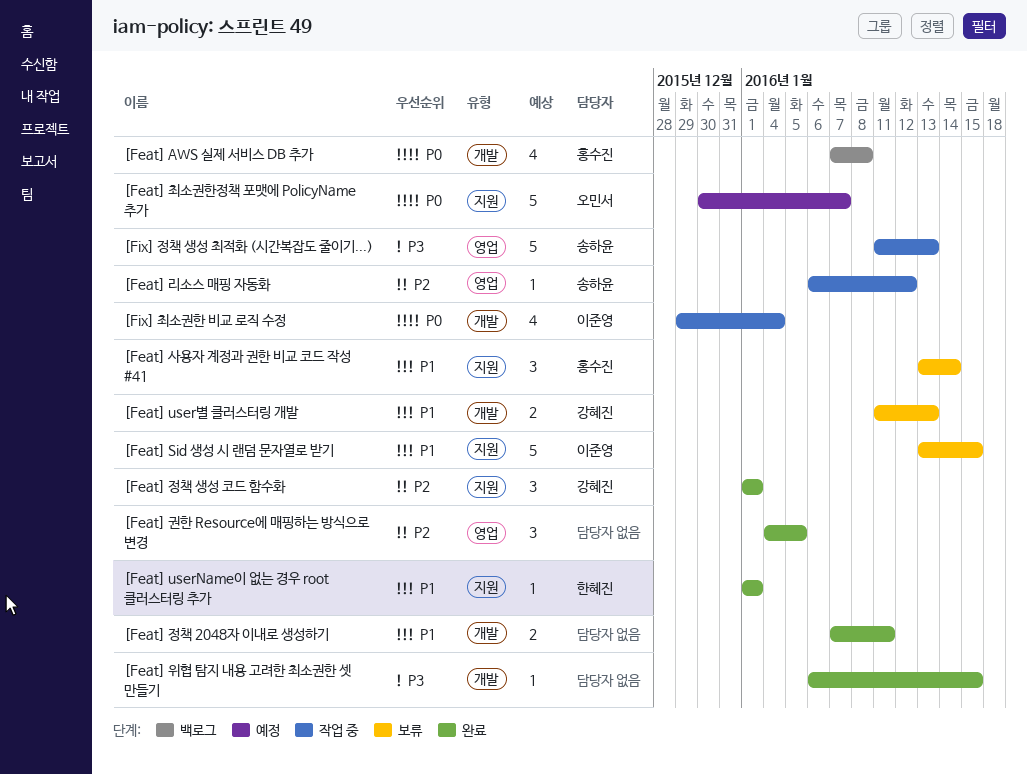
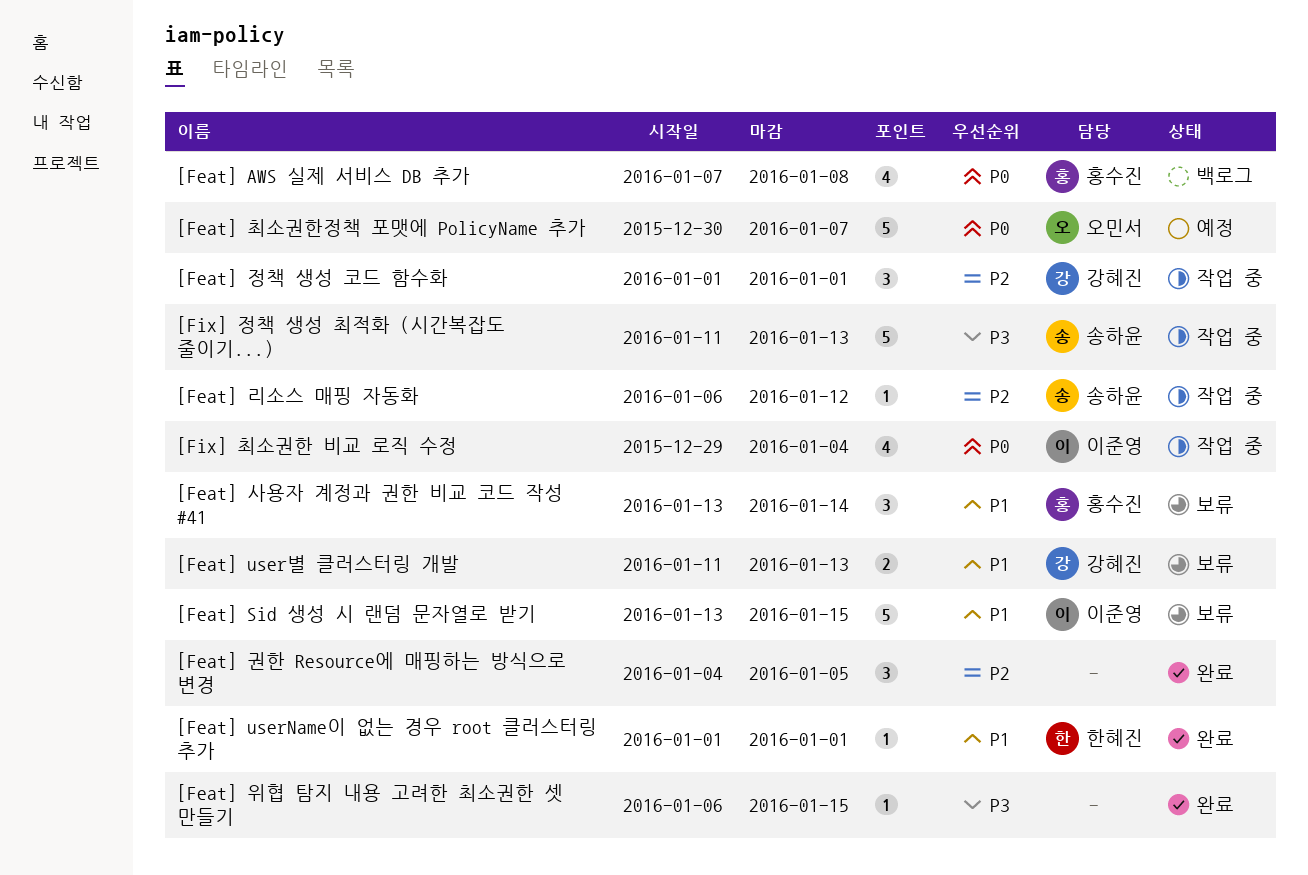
[Feat] 정책 2048자 이내로 생성하기: present -> none
[Feat] 정책 생성 코드 함수화, status: 완료 -> 작업 중

